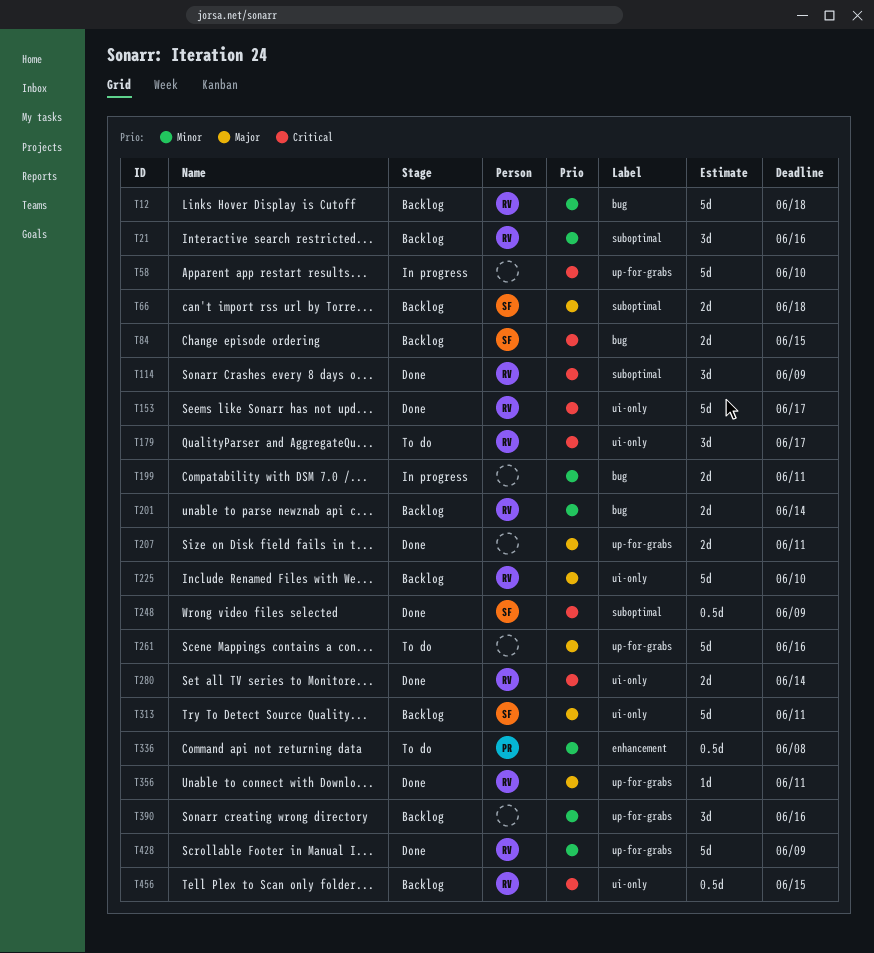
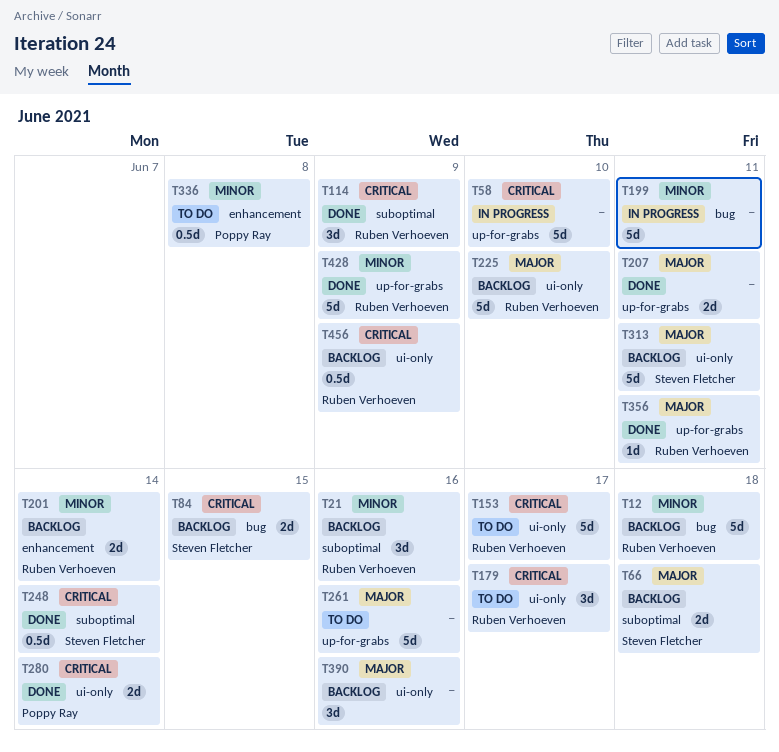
T153, status: Done -> To do
T199, estimate: 2d -> 5d
T201, label: bug -> enhancement
T248, due: Jun 9 -> Jun 14
T280, owner: Ruben Verhoeven -> Poppy Ray
T390, priority: Minor -> Major
T390, label: up-for-grabs -> ui-only
T456, due: Jun 15 -> Jun 9

